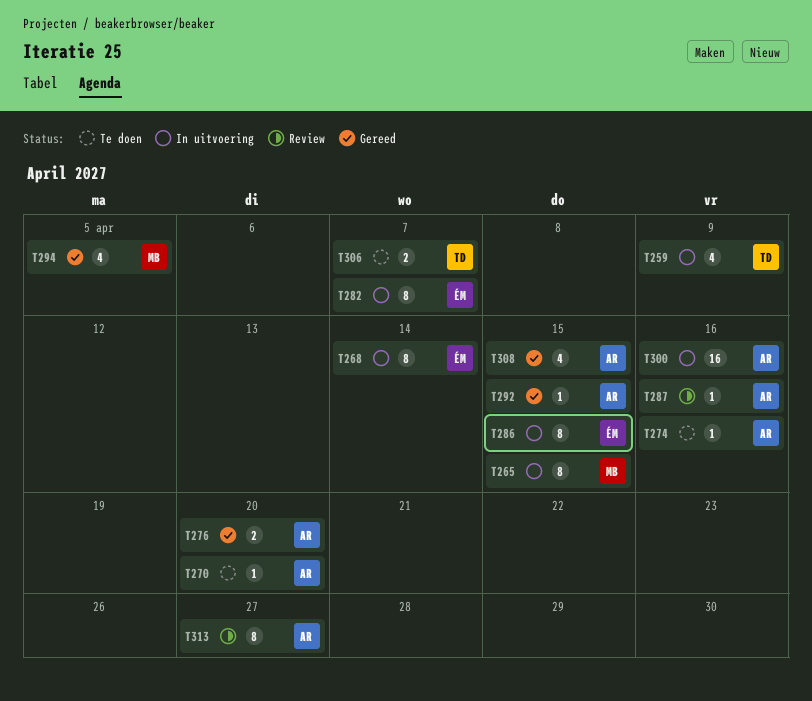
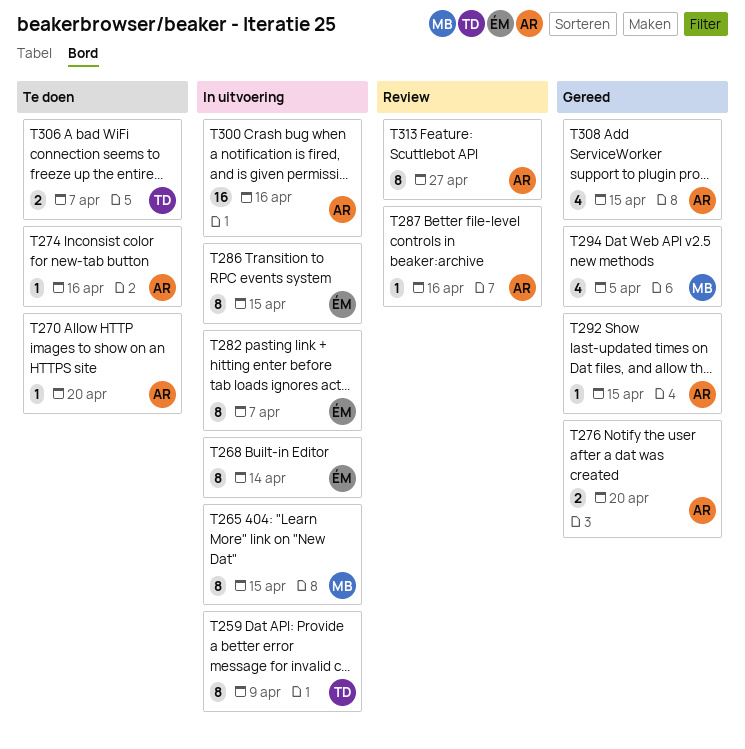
T259, estimate: 4 -> 8

